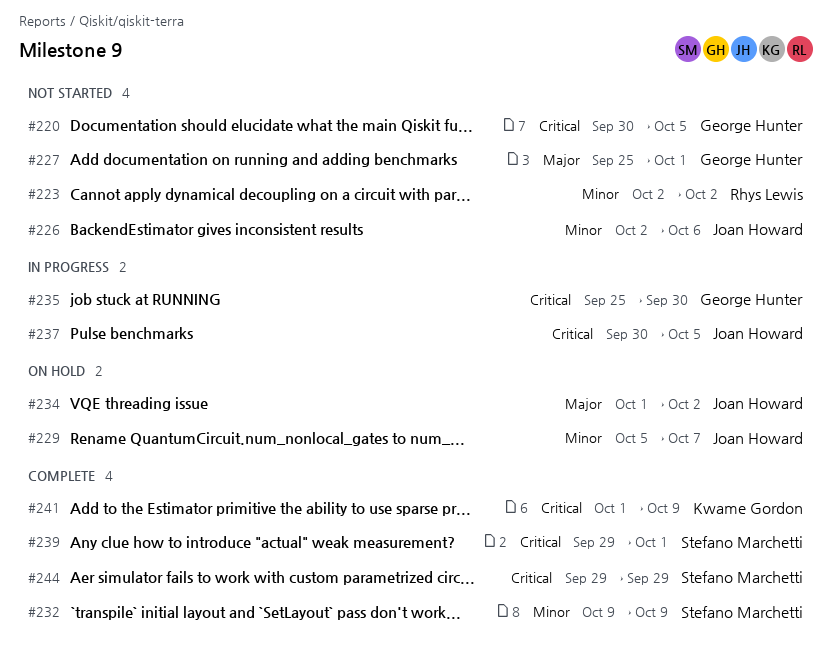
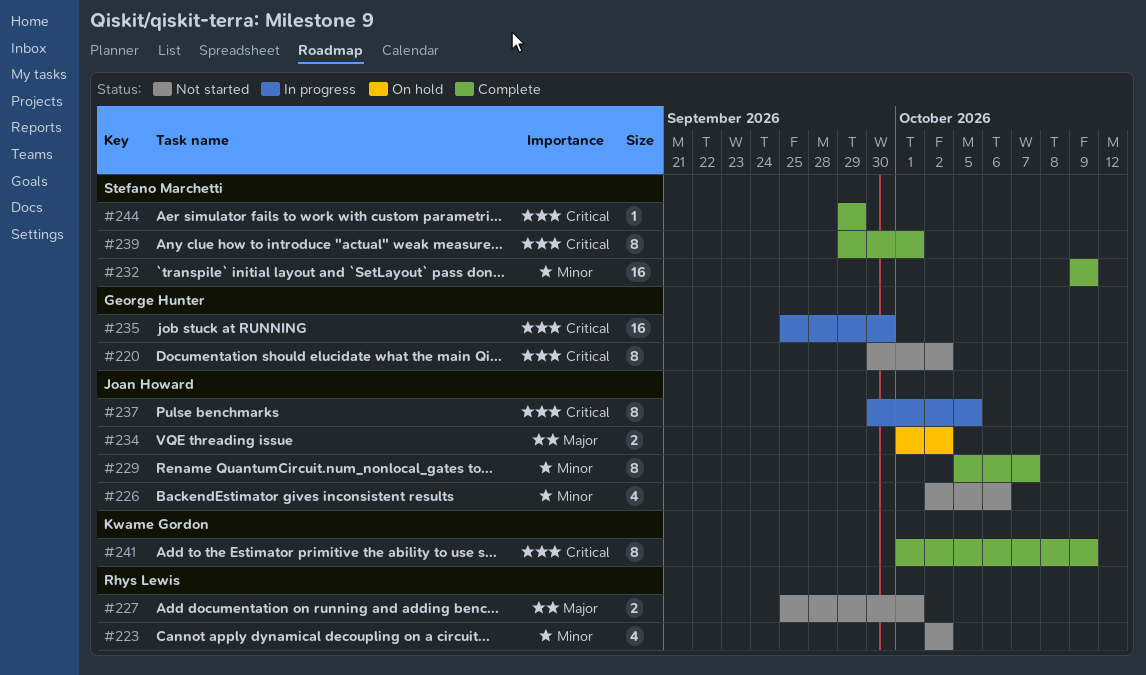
#220, due: Oct 5 -> Oct 2
#227, owner: George Hunter -> Rhys Lewis
#229, status: On hold -> Complete

